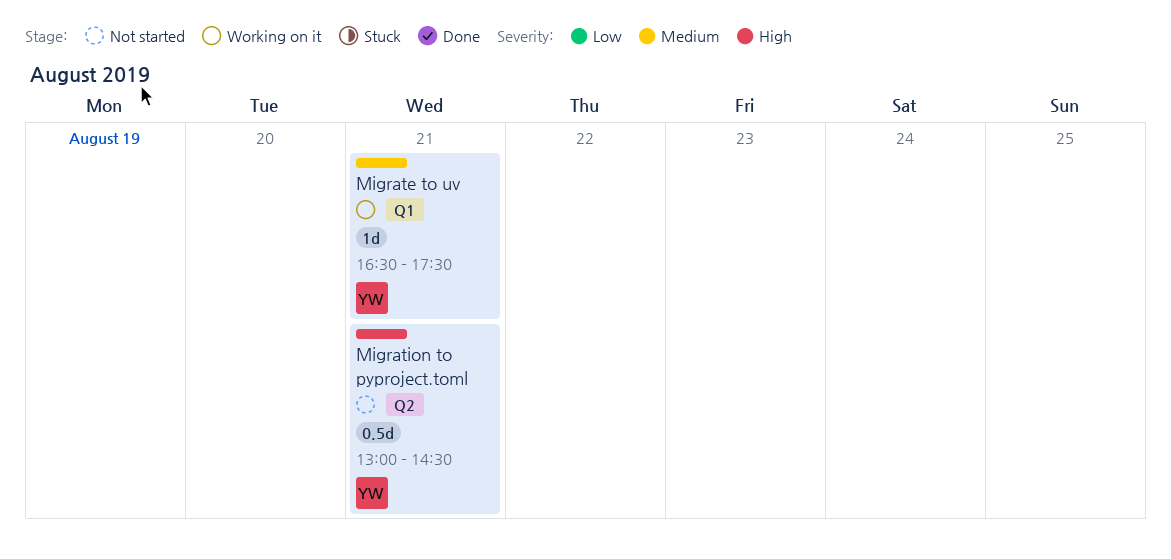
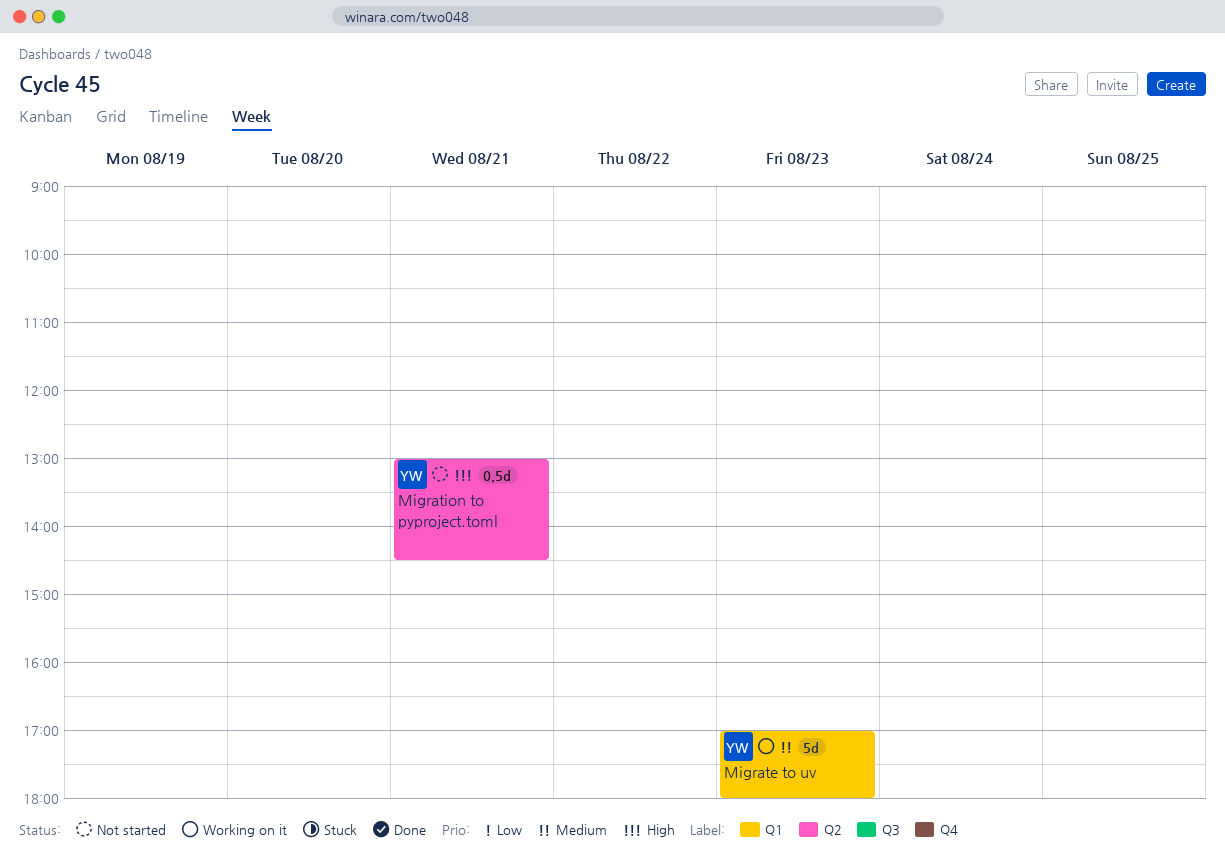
Migrate to uv, estimate: 1d -> 5d
Migrate to uv, day: Aug 21 -> Aug 23
Migrate to uv, begins: 16:30 -> 17:00
Migrate to uv, ends: 17:30 -> 18:00

